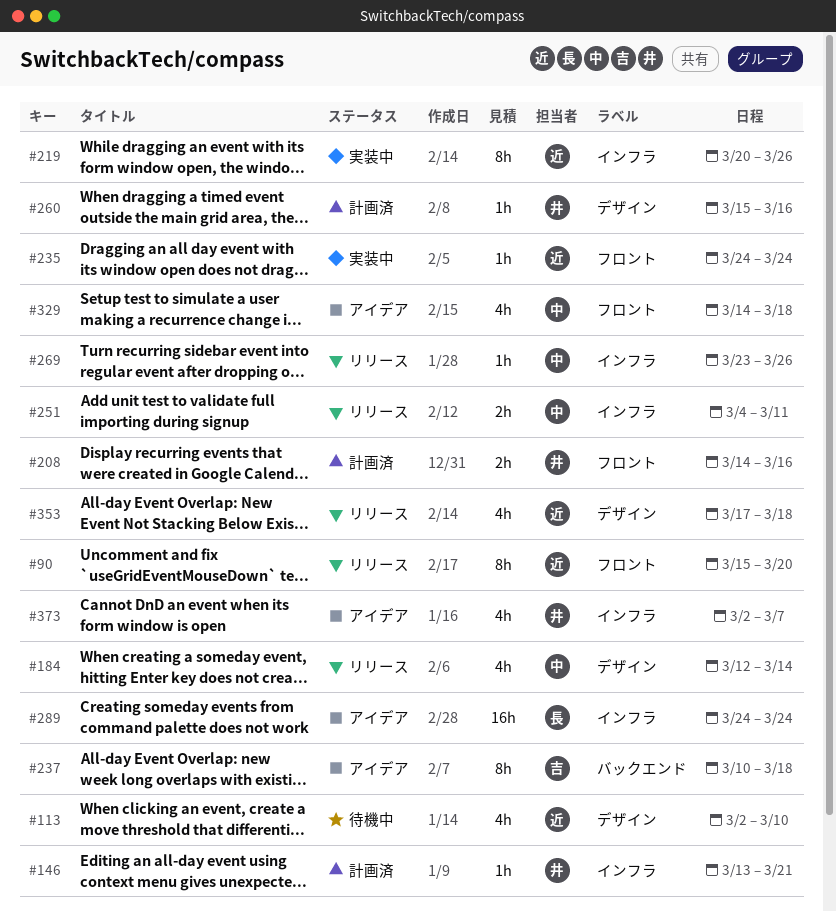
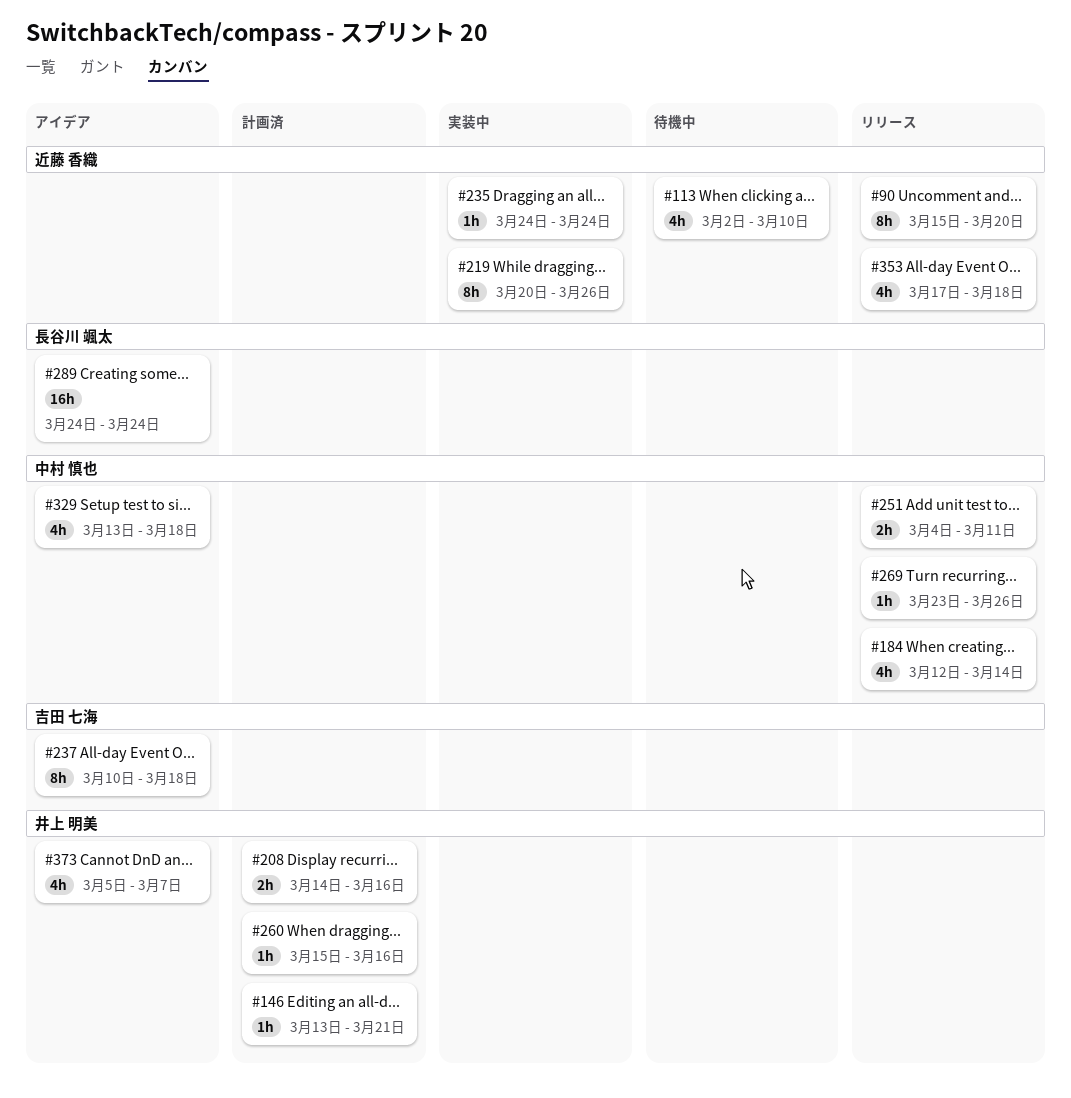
#329, start: Mar 14 -> Mar 13
#373, start: Mar 2 -> Mar 5

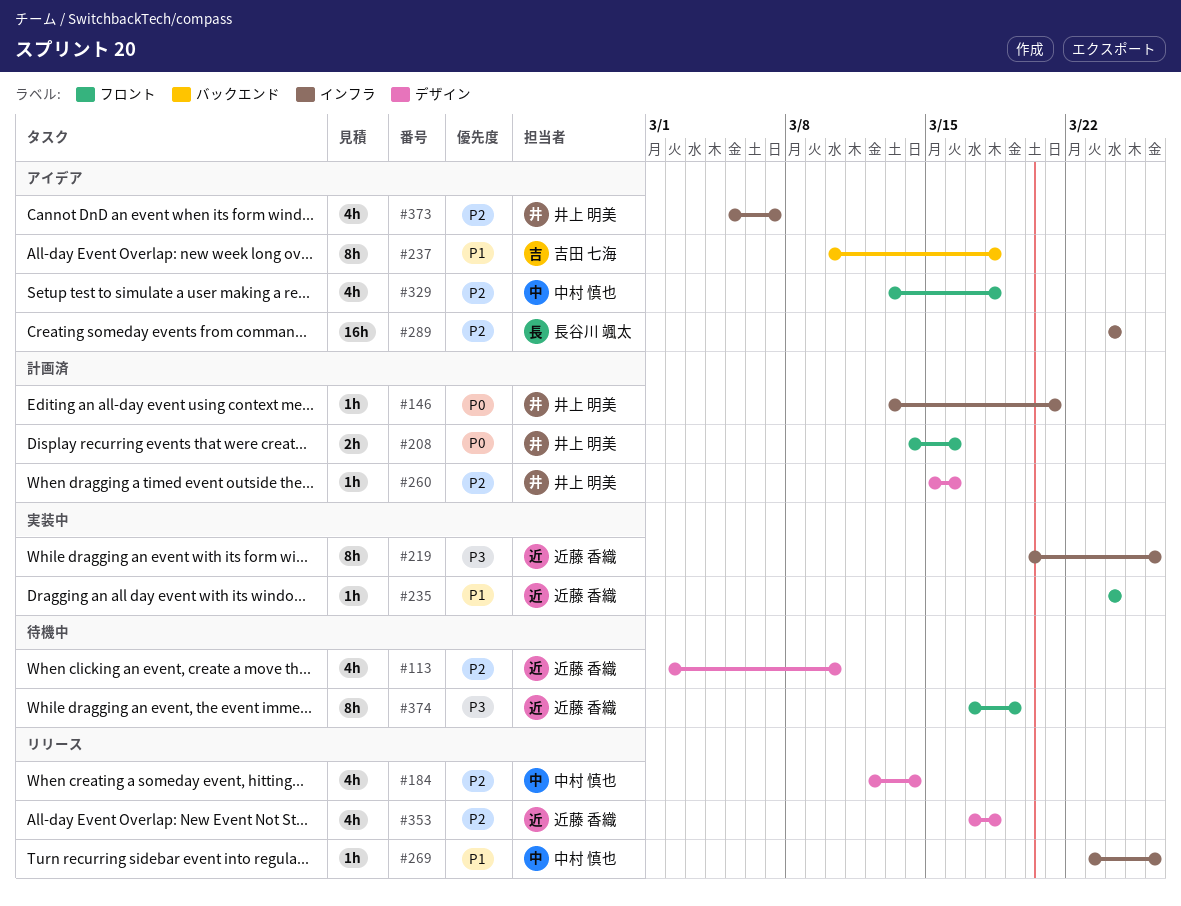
#90: present -> none
#251: present -> none
#374: none -> present

